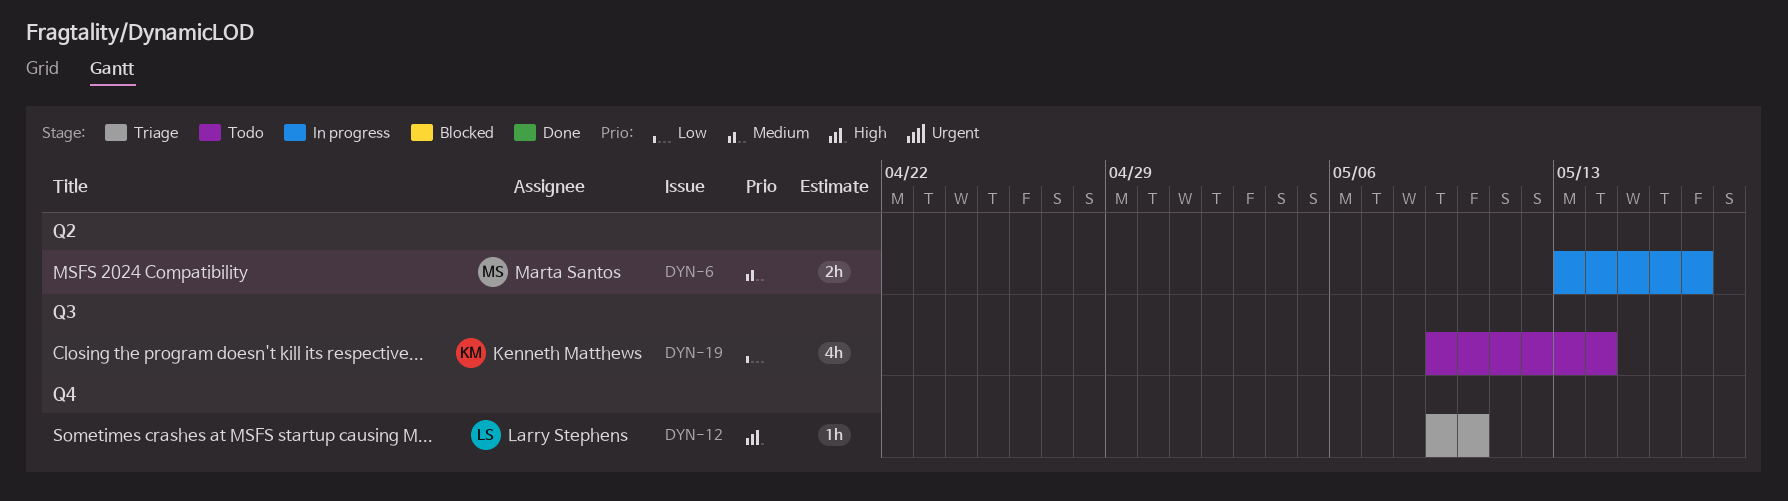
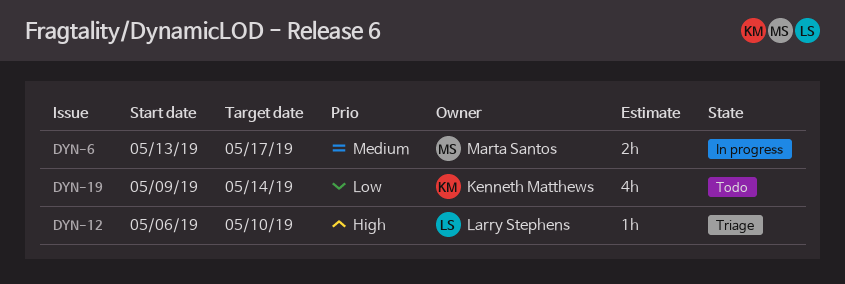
DYN-12, start: May 9 -> May 6

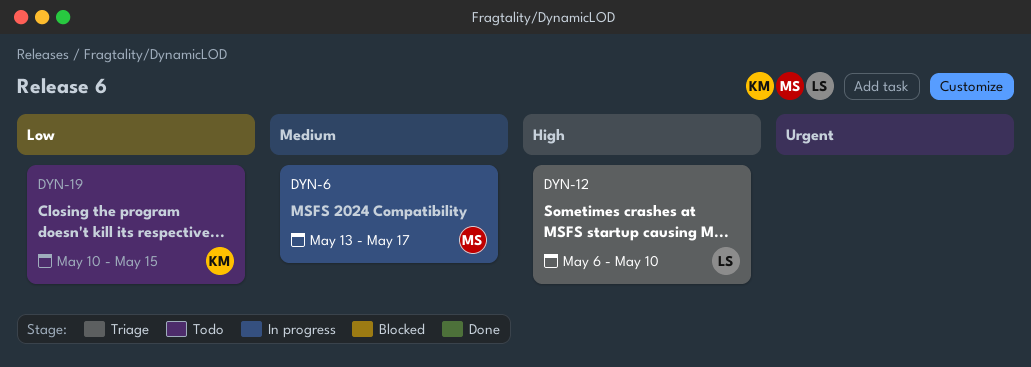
DYN-19, start: May 9 -> May 10
DYN-19, due: May 14 -> May 15

